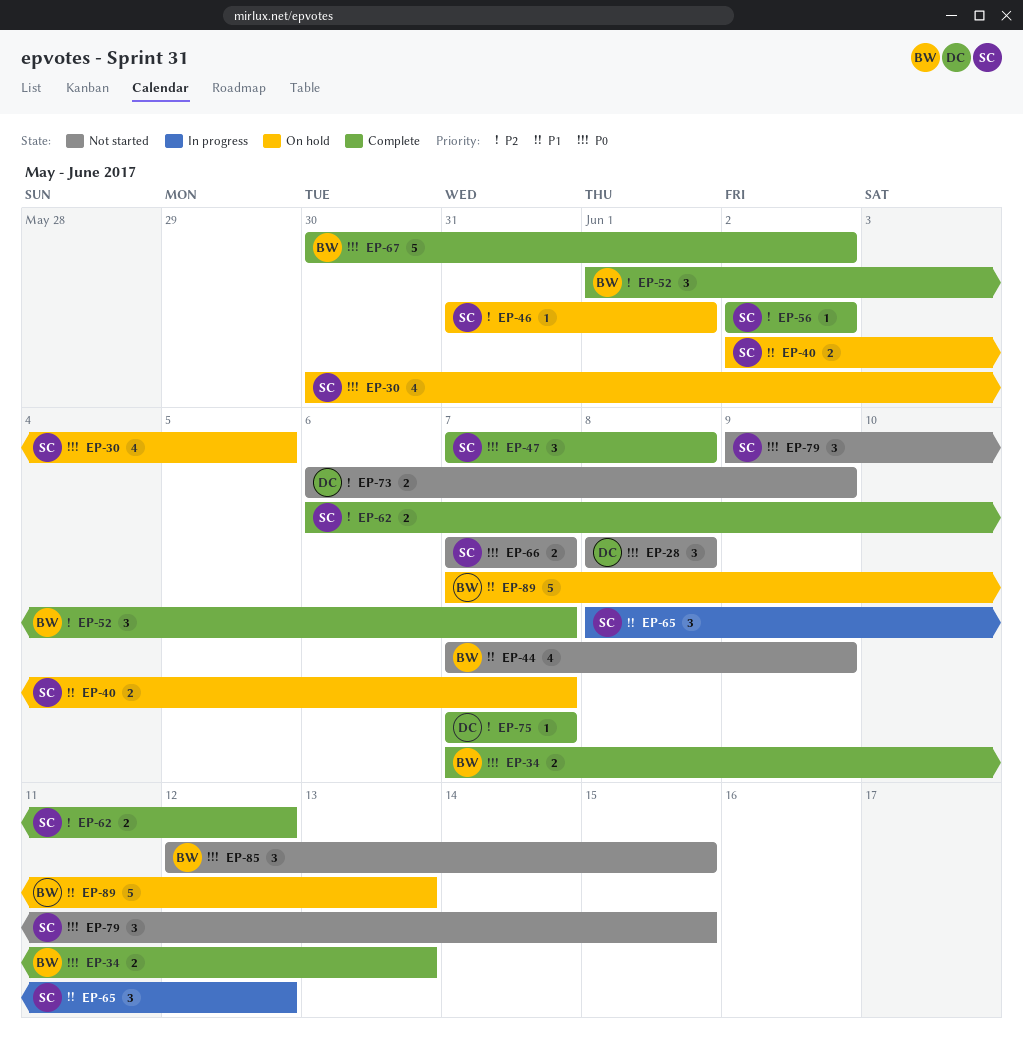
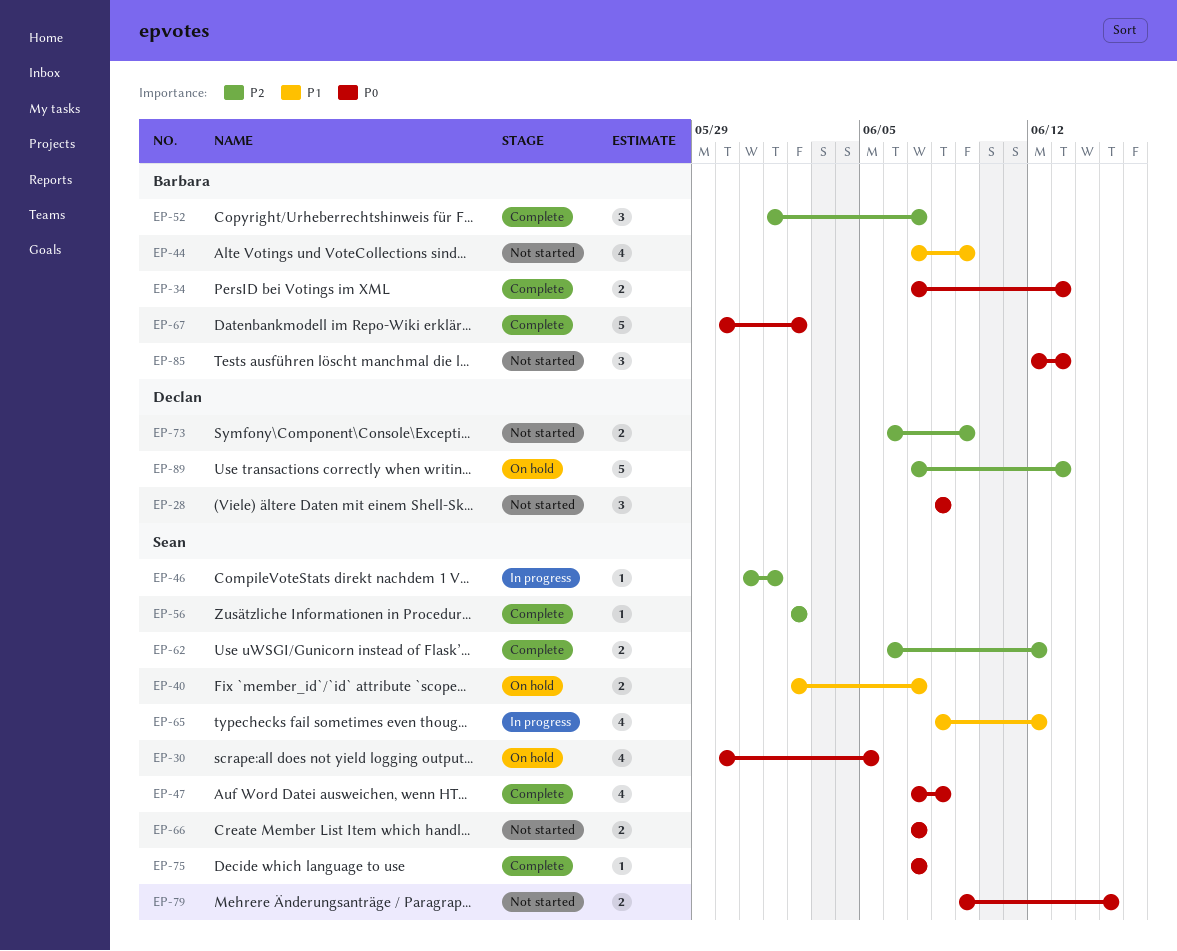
EP-46, status: On hold -> In progress
EP-47, estimate: 3 -> 4
EP-65, estimate: 3 -> 4
EP-75, owner: Declan -> Sean
EP-75, priority: P2 -> P0
EP-79, estimate: 3 -> 2
EP-85, due: Jun 15 -> Jun 13
EP-89, owner: Barbara -> Declan
EP-89, priority: P1 -> P2

